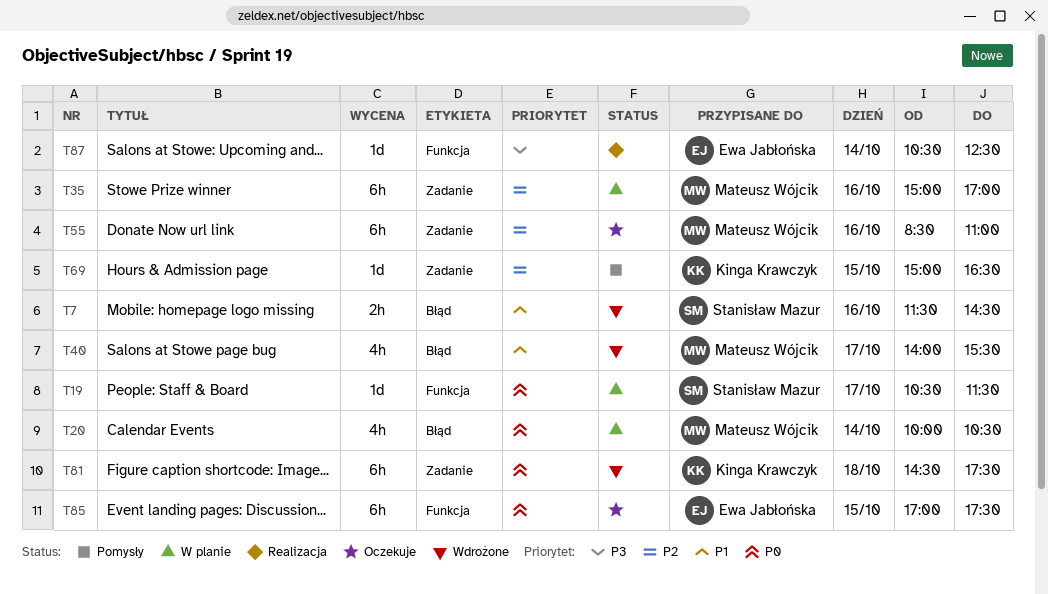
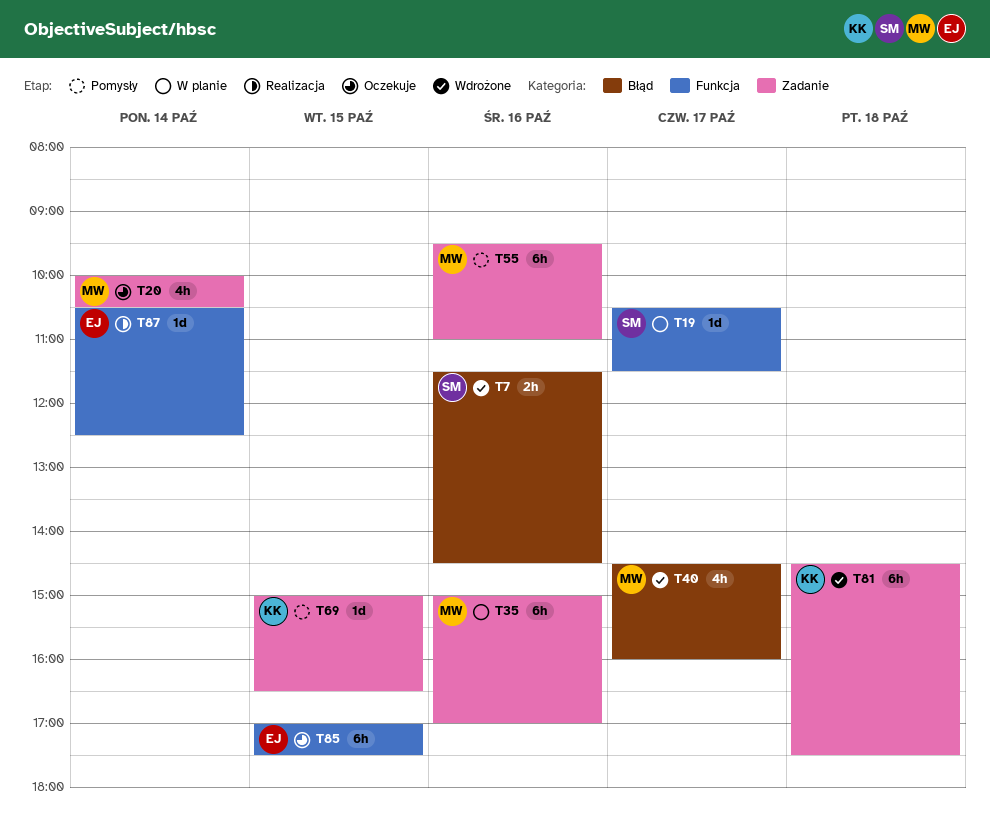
T20, status: W planie -> Oczekuje
T20, label: Błąd -> Zadanie
T40, begins: 14:00 -> 14:30
T40, ends: 15:30 -> 16:00
T55, status: Oczekuje -> Pomysły
T55, begins: 08:30 -> 09:30

